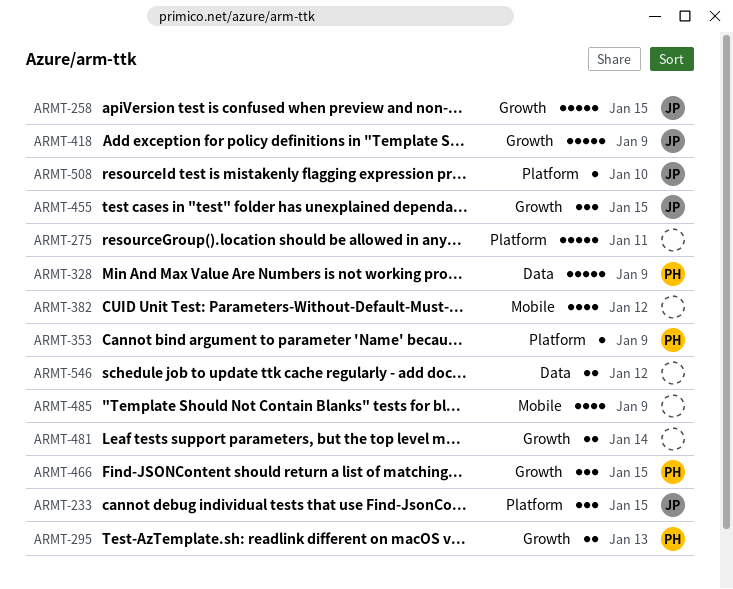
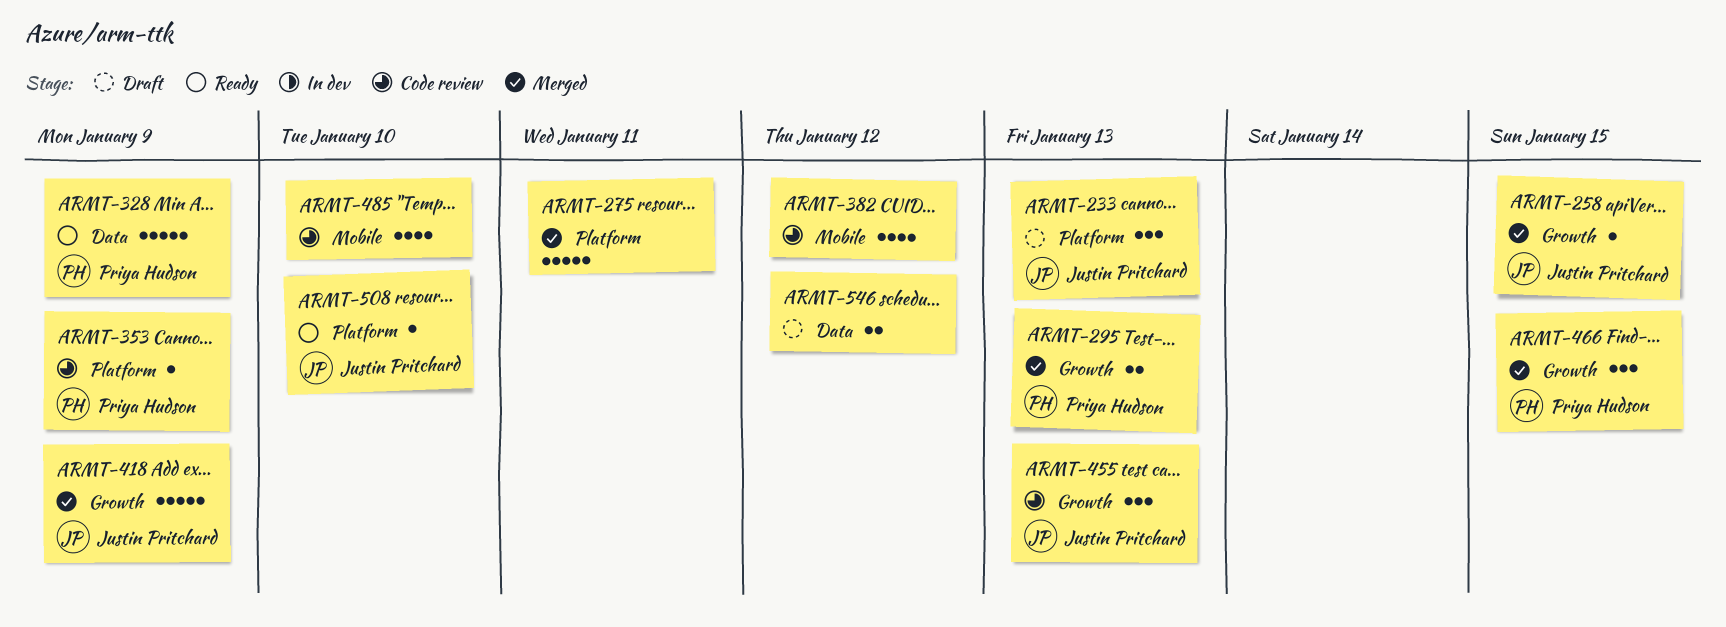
ARMT-233, due: Jan 15 -> Jan 13
ARMT-258, estimate: 5 -> 1
ARMT-455, due: Jan 15 -> Jan 13
ARMT-481: present -> none
ARMT-485, due: Jan 9 -> Jan 10

